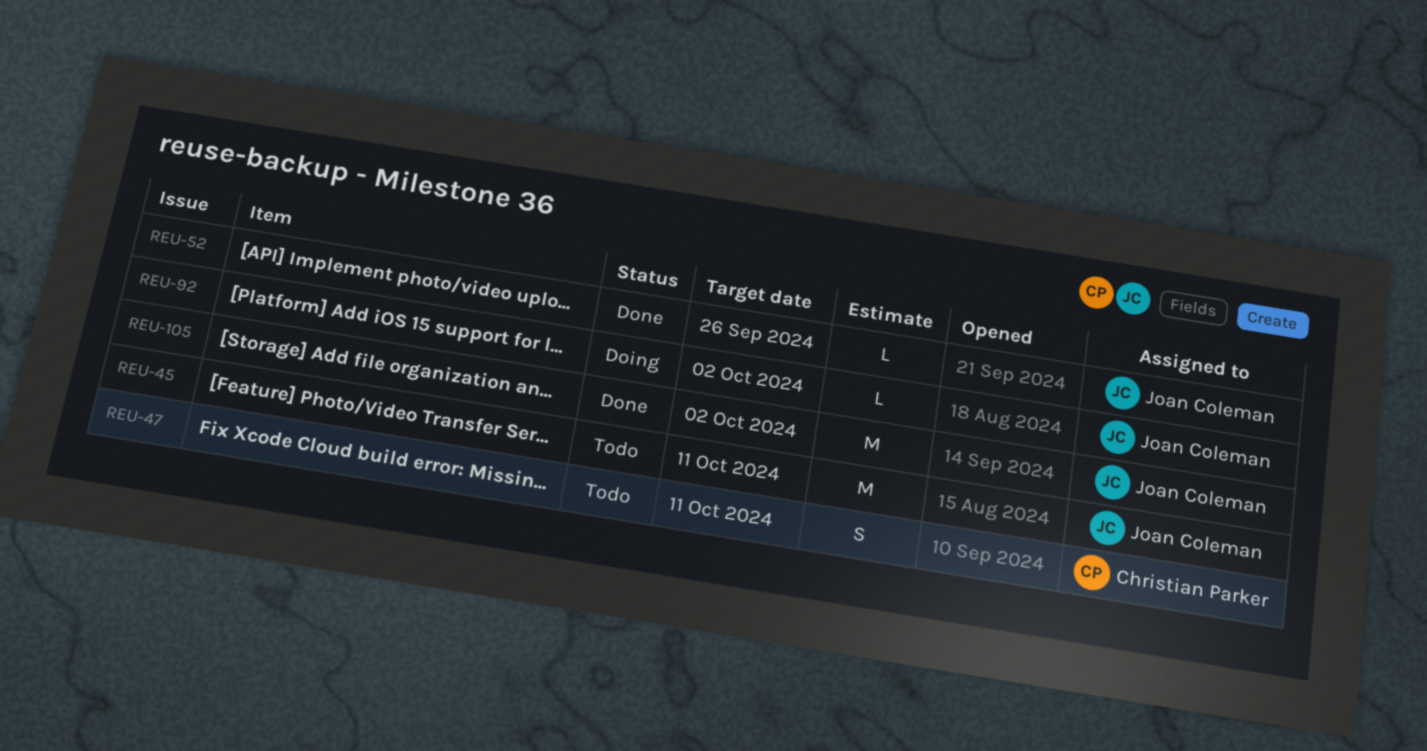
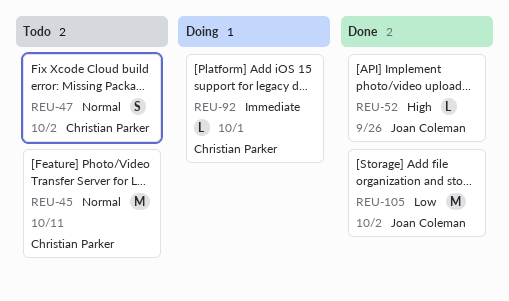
REU-45, owner: Joan Coleman -> Christian Parker
REU-47, due: Oct 11 -> Oct 2
REU-92, owner: Joan Coleman -> Christian Parker
REU-92, due: Oct 2 -> Oct 1

